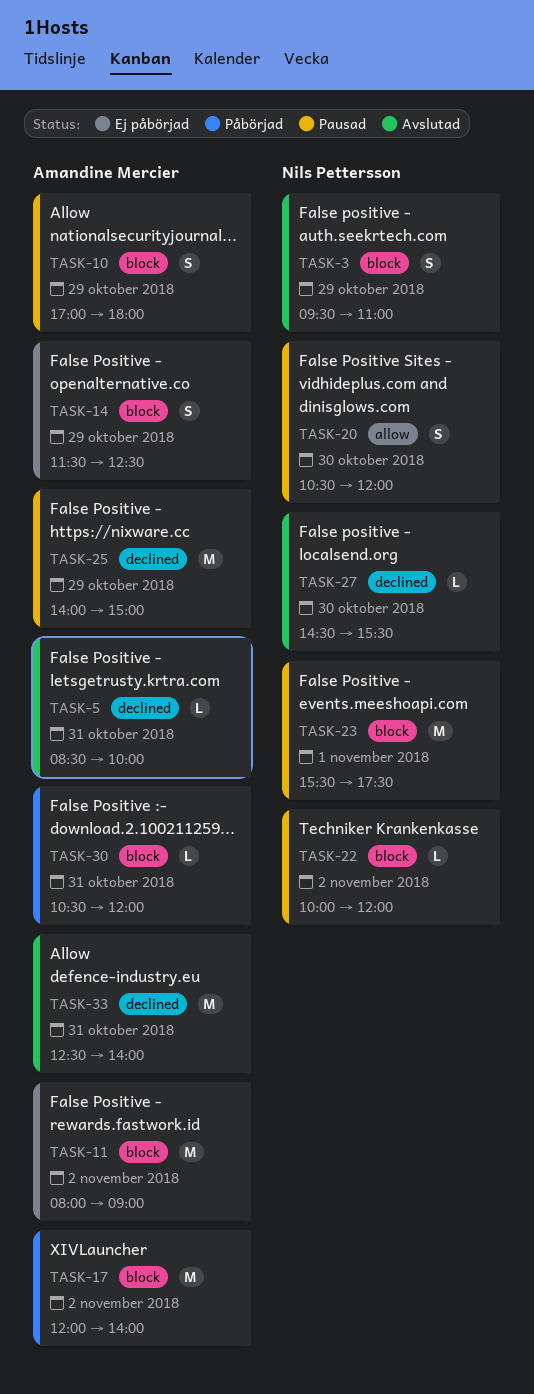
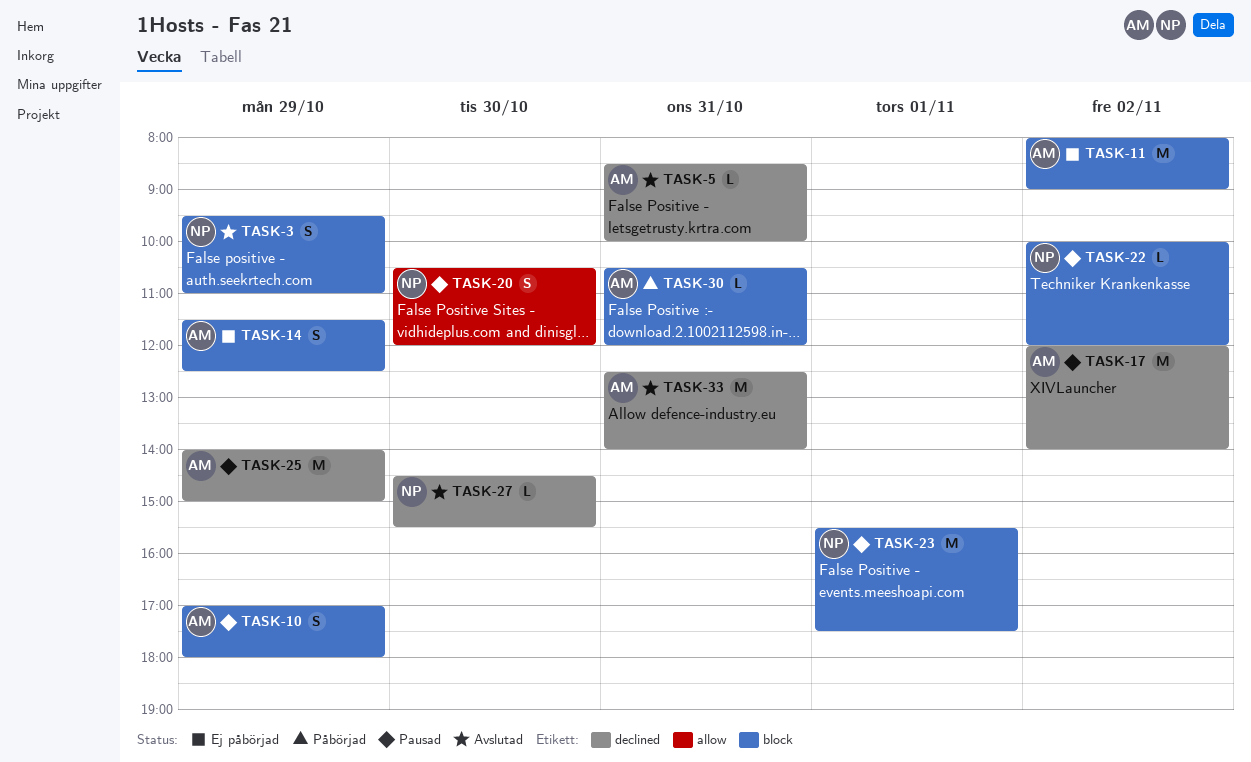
TASK-17, status: Påbörjad -> Pausad
TASK-17, label: block -> declined

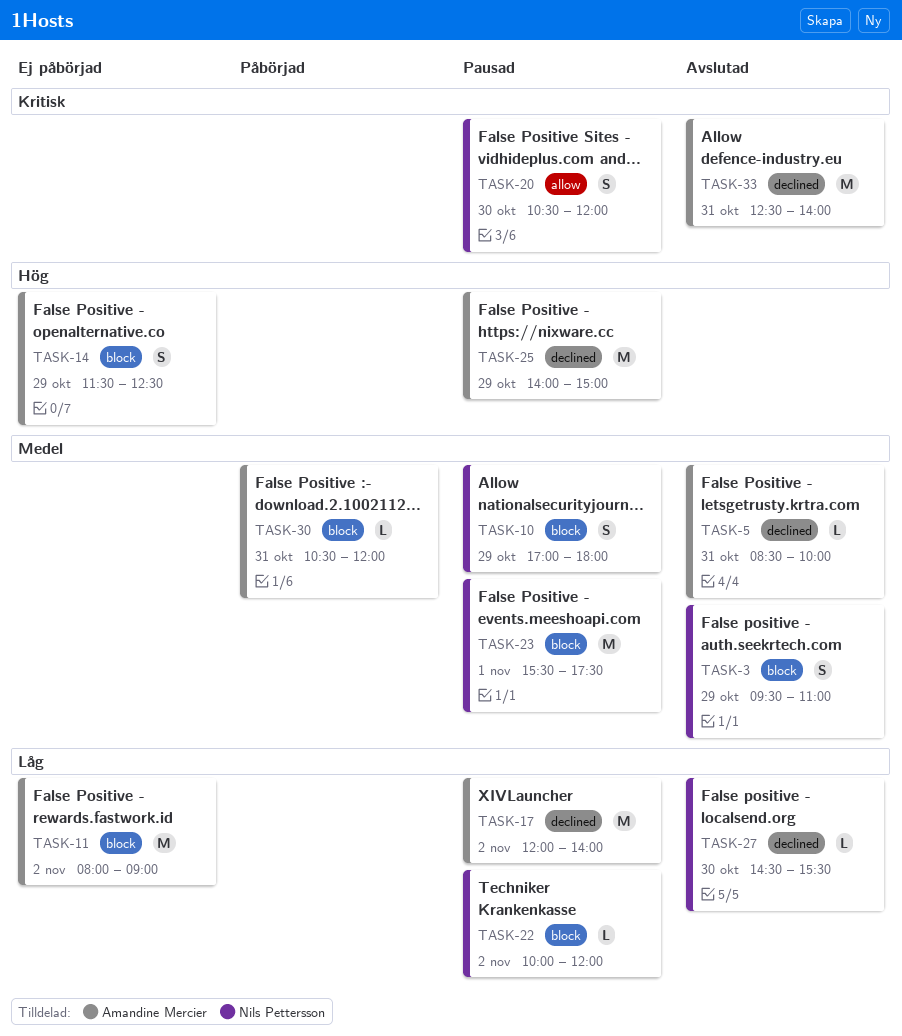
TASK-10, owner: Amandine Mercier -> Nils Pettersson

